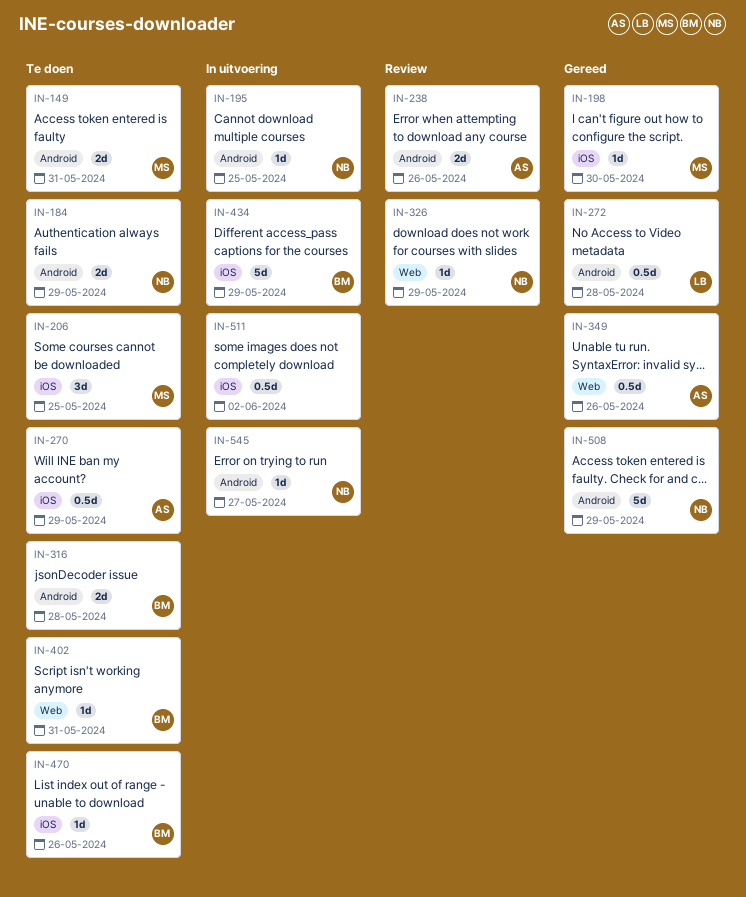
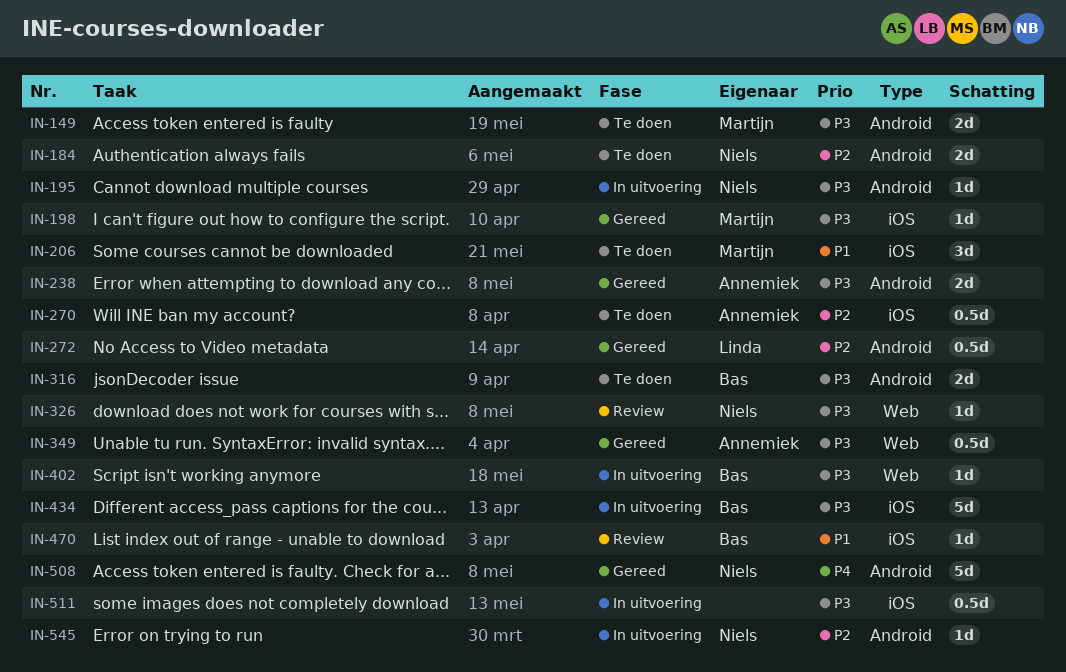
IN-238, status: Review -> Gereed
IN-402, status: Te doen -> In uitvoering
IN-470, status: Te doen -> Review

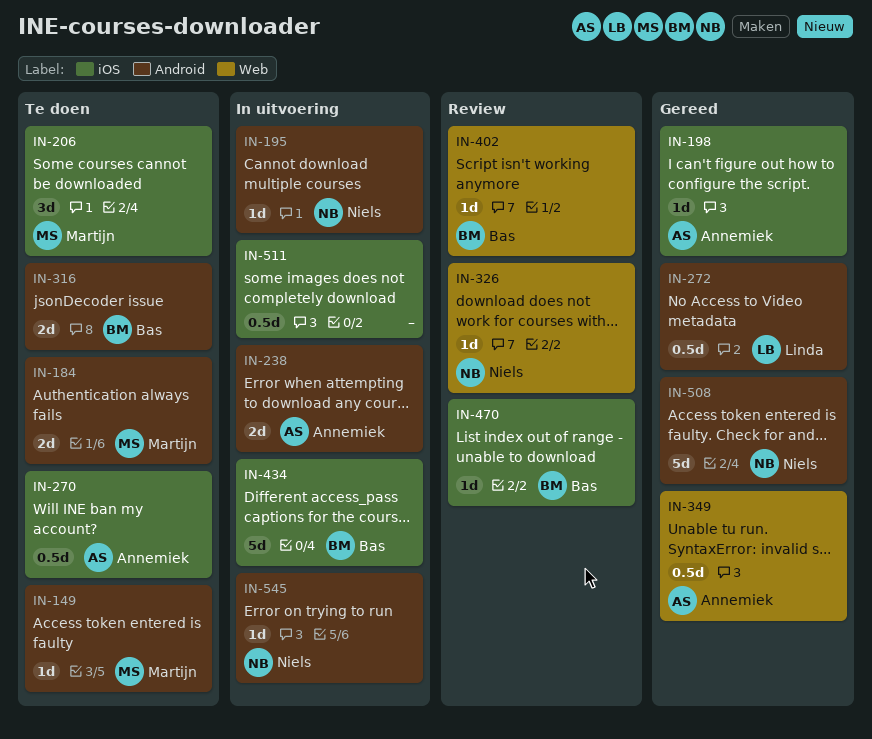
IN-149, estimate: 2d -> 1d
IN-184, owner: Niels -> Martijn
IN-198, owner: Martijn -> Annemiek
IN-238, status: Gereed -> In uitvoering
IN-402, status: In uitvoering -> Review

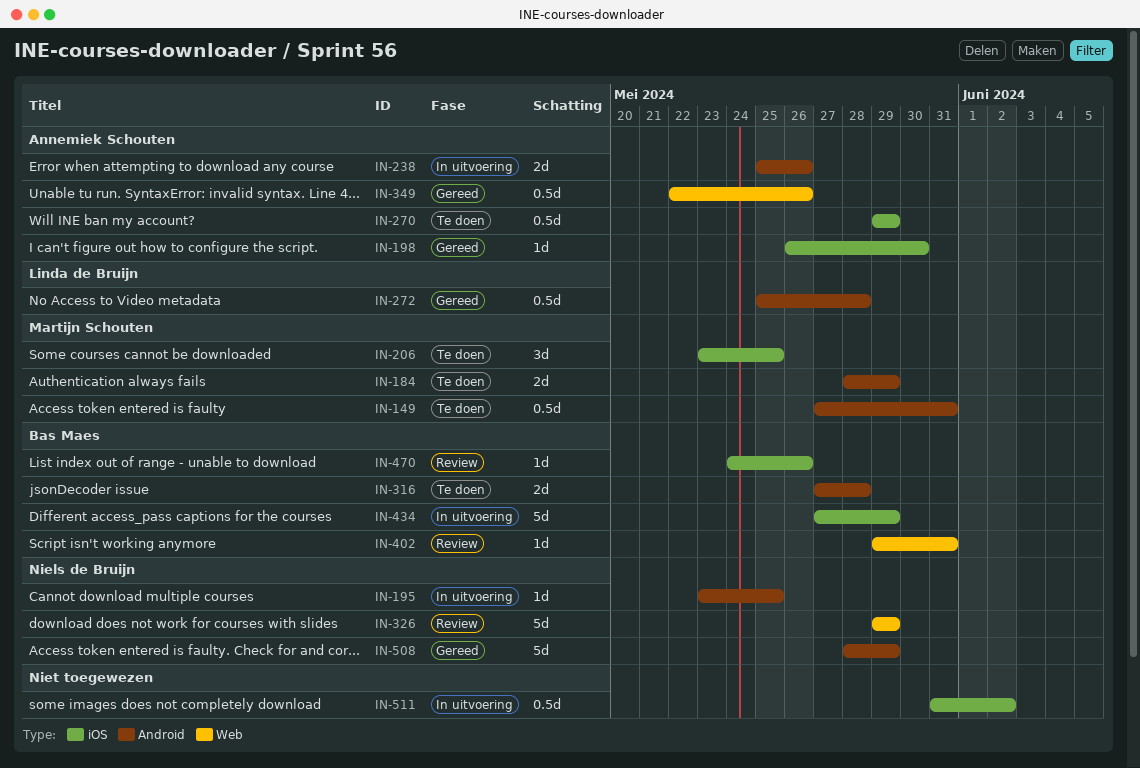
IN-149, estimate: 1d -> 0.5d
IN-326, estimate: 1d -> 5d
IN-545: present -> none

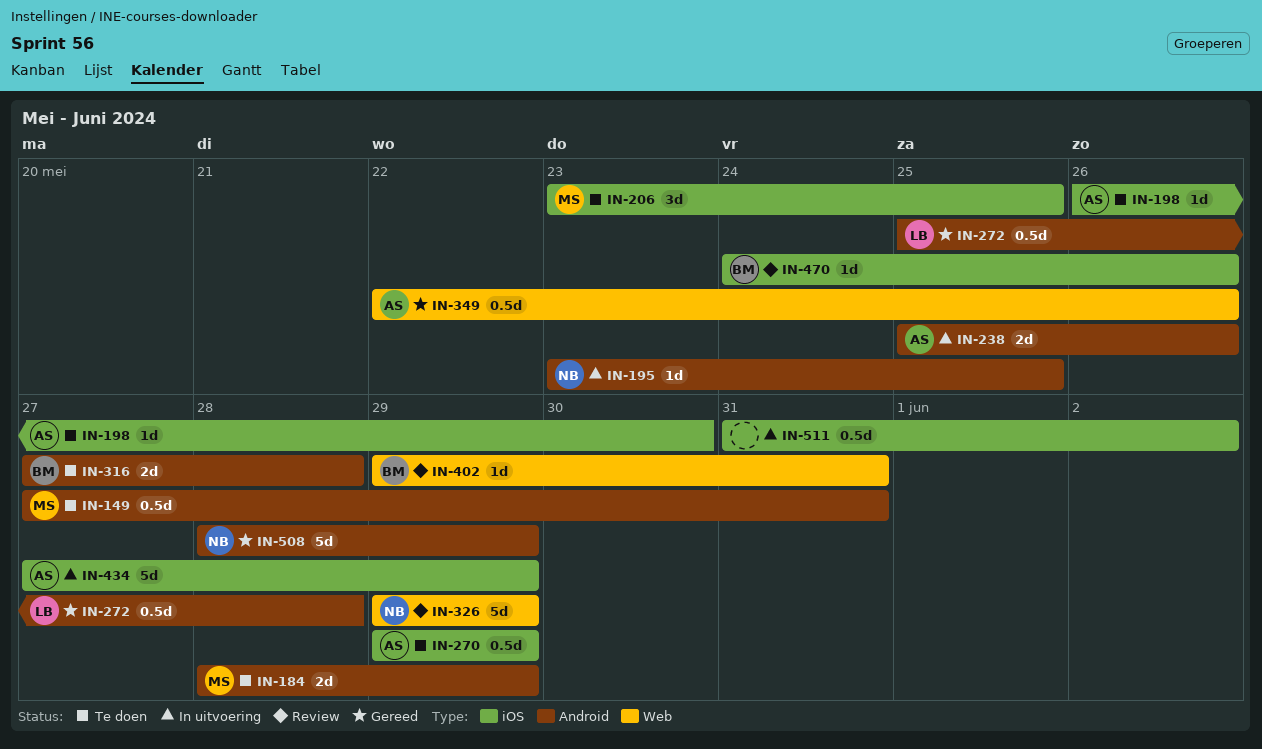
IN-198, status: Gereed -> Te doen
IN-434, owner: Bas Maes -> Annemiek Schouten

